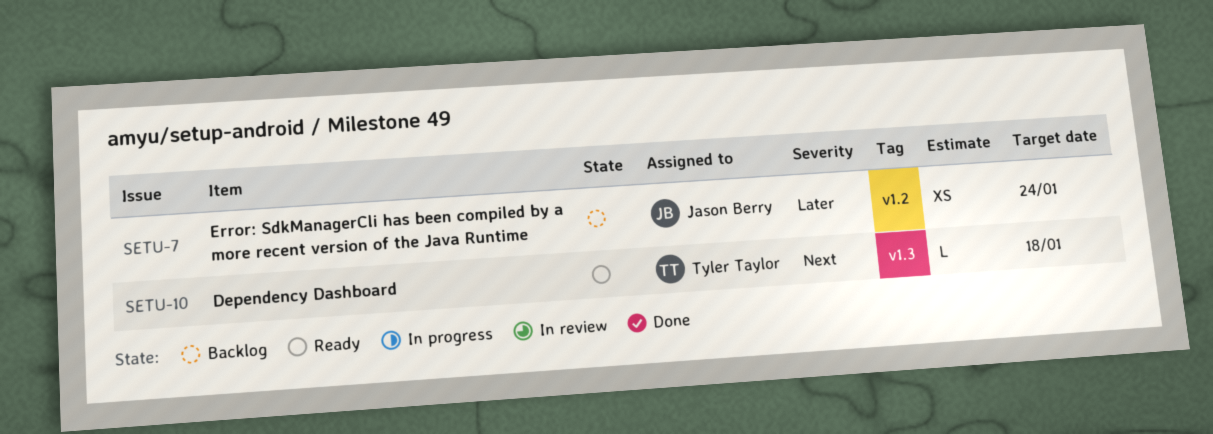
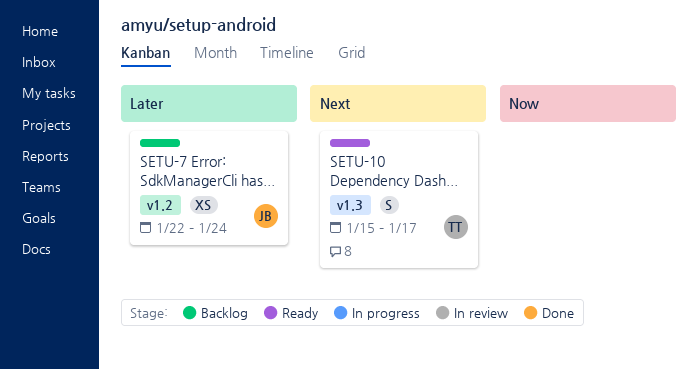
SETU-10, estimate: L -> S
SETU-10, due: Jan 18 -> Jan 17

